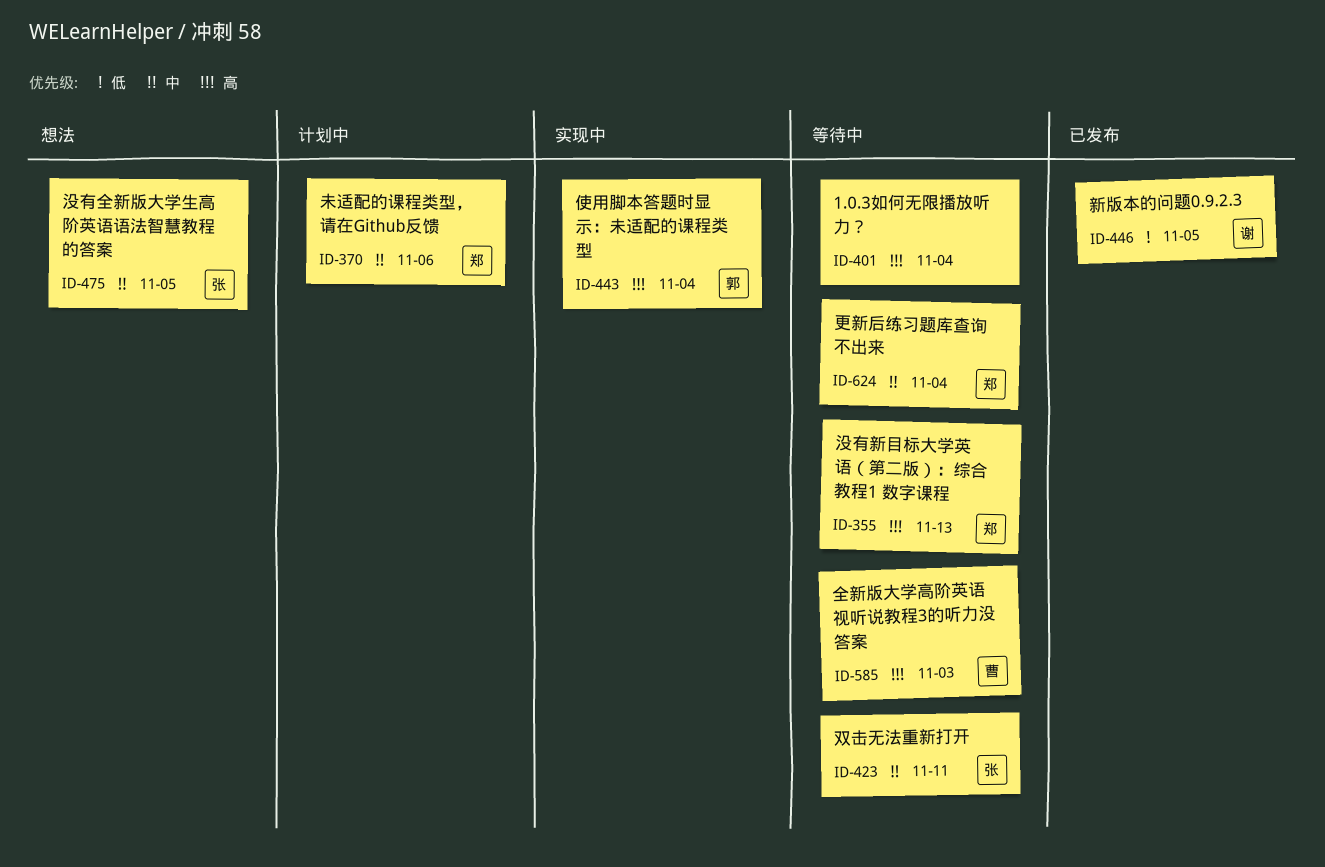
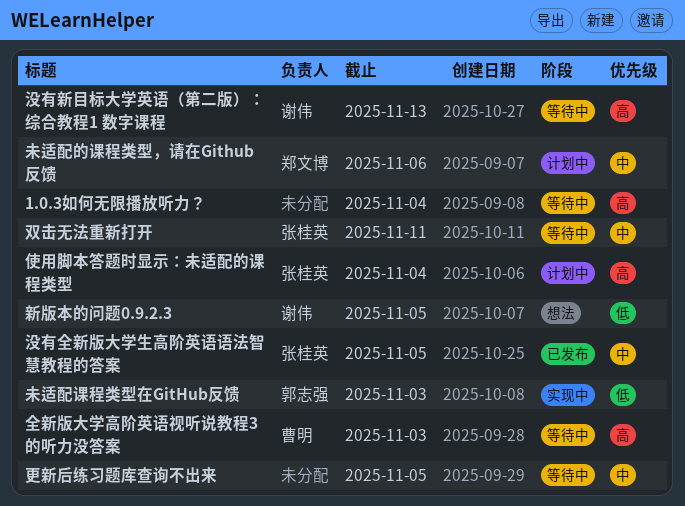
使用脚本答题时显示：未适配的课程类型, status: 实现中 -> 计划中
使用脚本答题时显示：未适配的课程类型, owner: 郭志强 -> 张桂英
新版本的问题0.9.2.3, status: 已发布 -> 想法
更新后练习题库查询不出来, owner: 郑文博 -> none
更新后练习题库查询不出来, due: Nov 4 -> Nov 5
未适配课程类型在GitHub反馈: none -> present
没有全新版大学生高阶英语语法智慧教程的答案, status: 想法 -> 已发布
没有新目标大学英语（第二版）：综合教程1 数字课程, owner: 郑文博 -> 谢伟

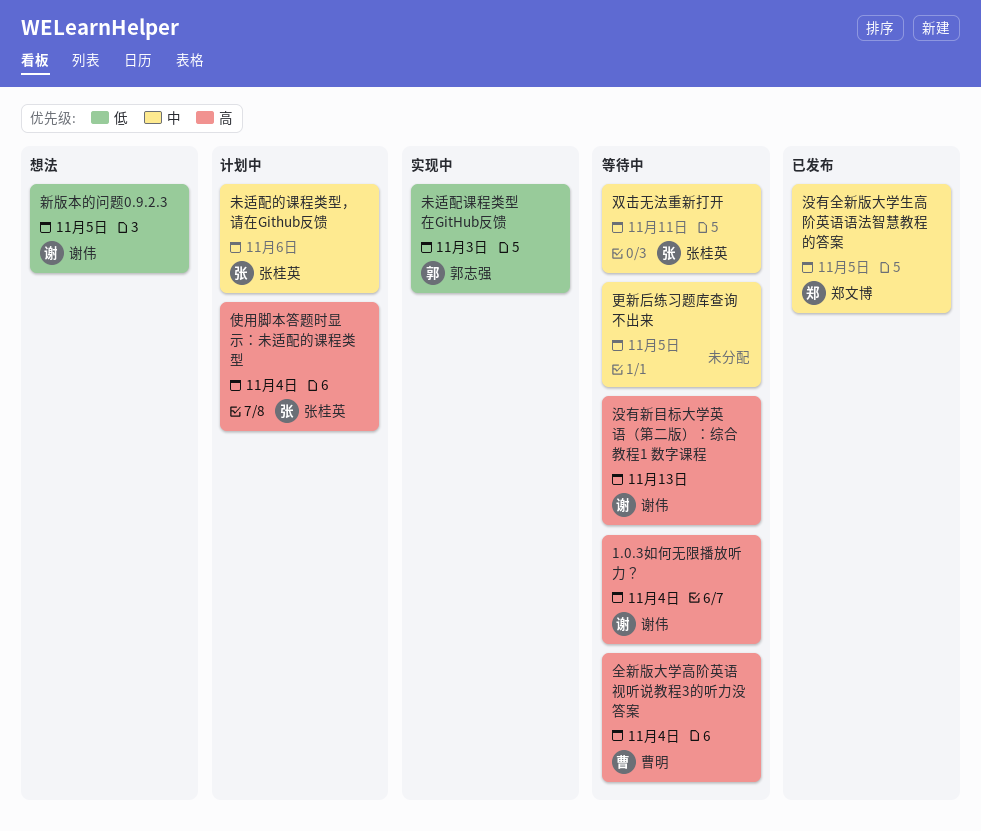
1.0.3如何无限播放听力？, owner: none -> 谢伟
全新版大学高阶英语视听说教程3的听力没答案, due: Nov 3 -> Nov 4
未适配的课程类型，请在Github反馈, owner: 郑文博 -> 张桂英
没有全新版大学生高阶英语语法智慧教程的答案, owner: 张桂英 -> 郑文博

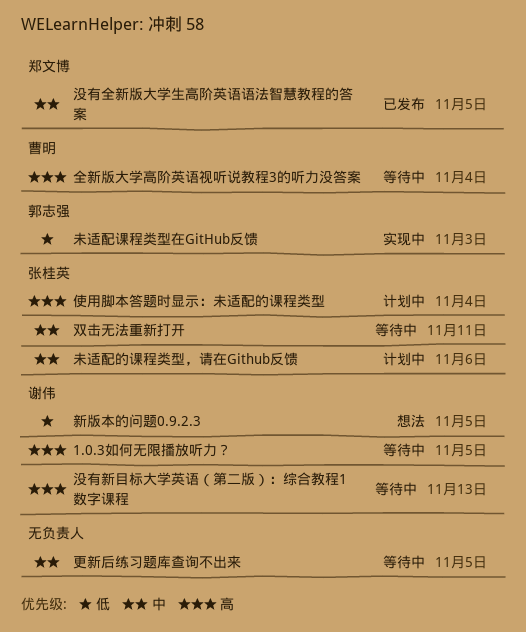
1.0.3如何无限播放听力？, due: Nov 4 -> Nov 5

